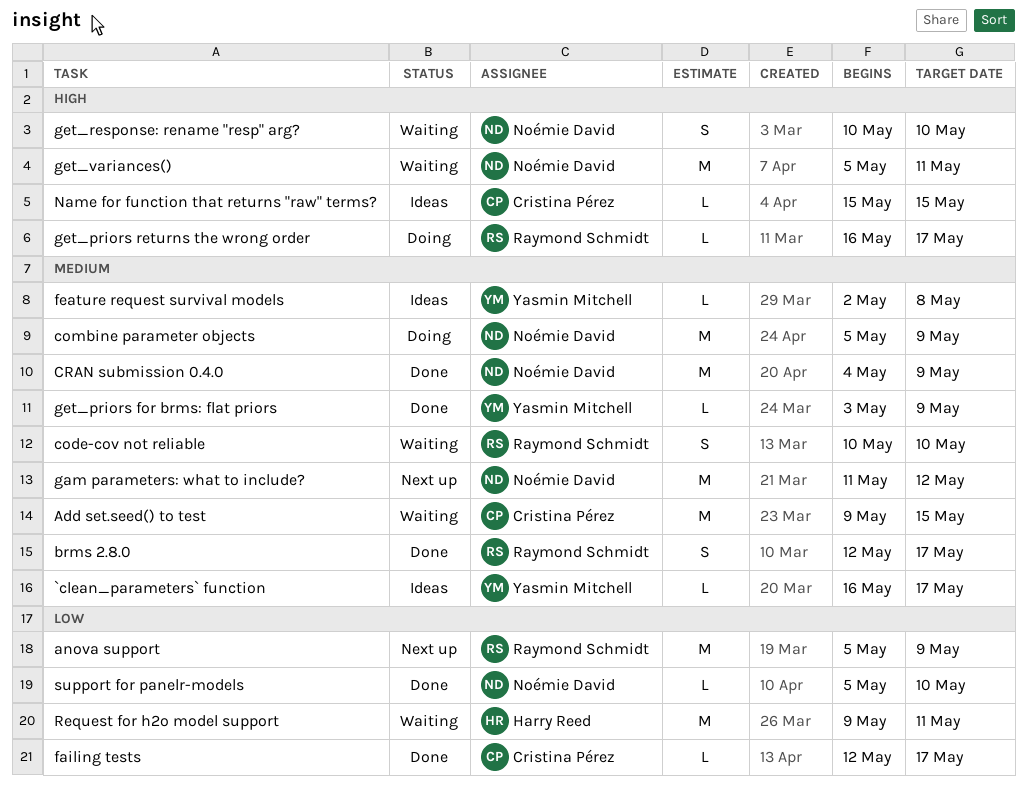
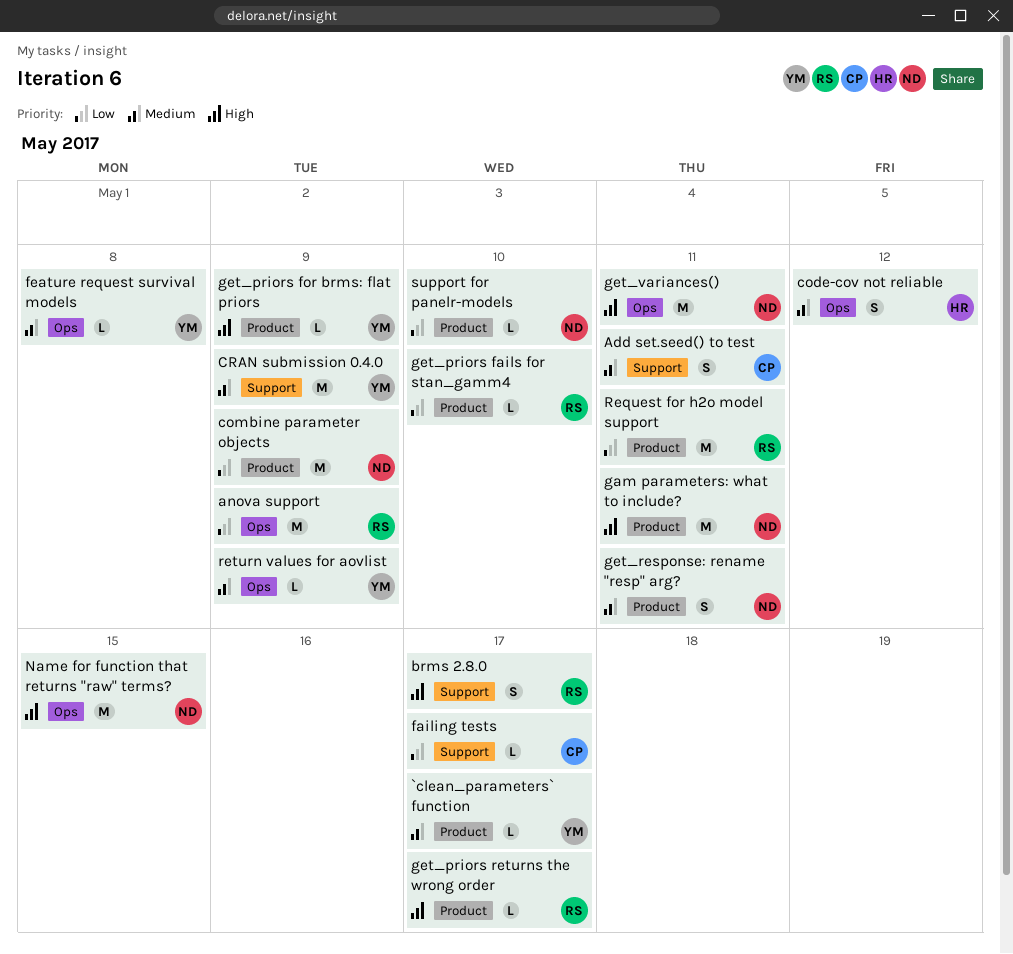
Add set.seed() to test, estimate: M -> S
Add set.seed() to test, due: May 15 -> May 11
brms 2.8.0, priority: Medium -> High
code-cov not reliable, owner: Raymond Schmidt -> Harry Reed
code-cov not reliable, due: May 10 -> May 12
combine parameter objects, priority: Medium -> Low
CRAN submission 0.4.0, owner: Noémie David -> Yasmin Mitchell
gam parameters: what to include?, priority: Medium -> High
gam parameters: what to include?, due: May 12 -> May 11
get_priors fails for stan_gamm4: none -> present
get_priors for brms: flat priors, priority: Medium -> High
get_response: rename "resp" arg?, priority: High -> Medium
get_response: rename "resp" arg?, due: May 10 -> May 11
Name for function that returns "raw" terms?, owner: Cristina Pérez -> Noémie David
Name for function that returns "raw" terms?, estimate: L -> M
Request for h2o model support, owner: Harry Reed -> Raymond Schmidt
return values for aovlist: none -> present

